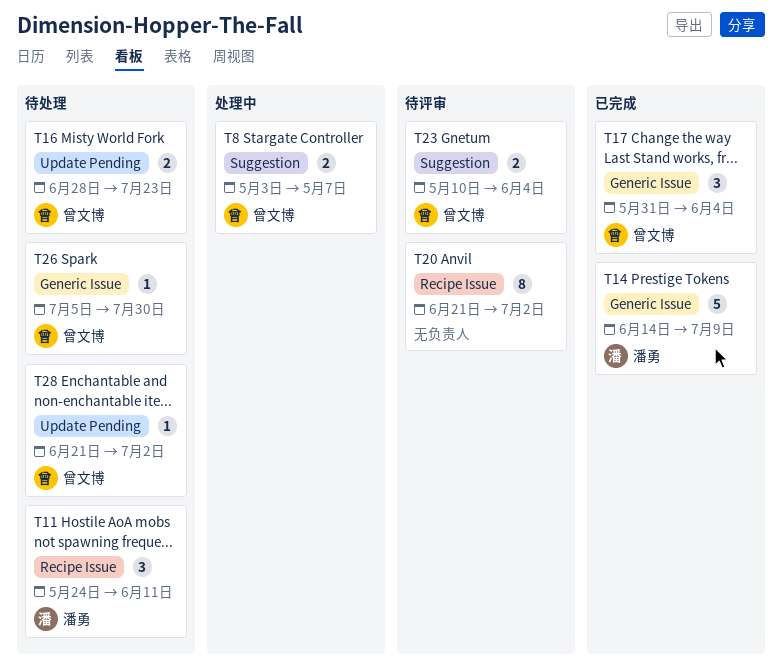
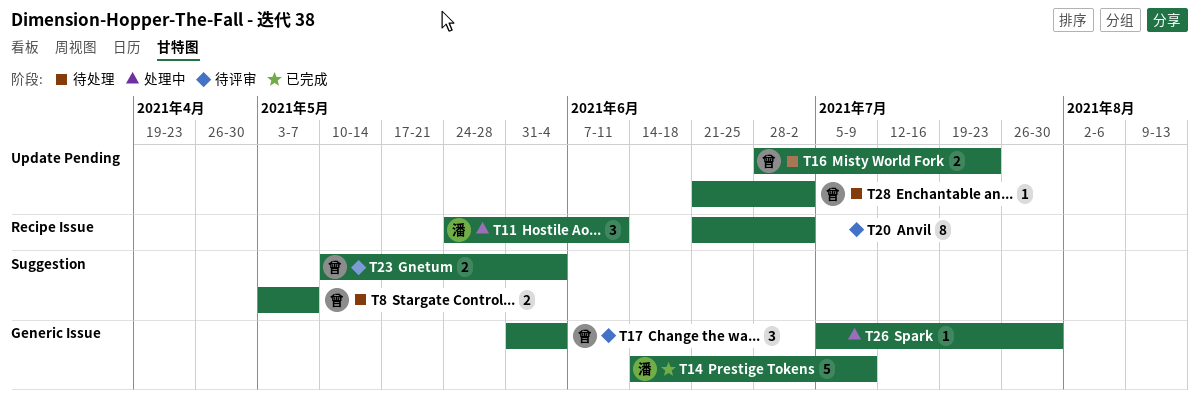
T8, status: 处理中 -> 待处理
T11, status: 待处理 -> 处理中
T17, status: 已完成 -> 待评审
T26, status: 待处理 -> 处理中
T26, owner: 曾文博 -> none

